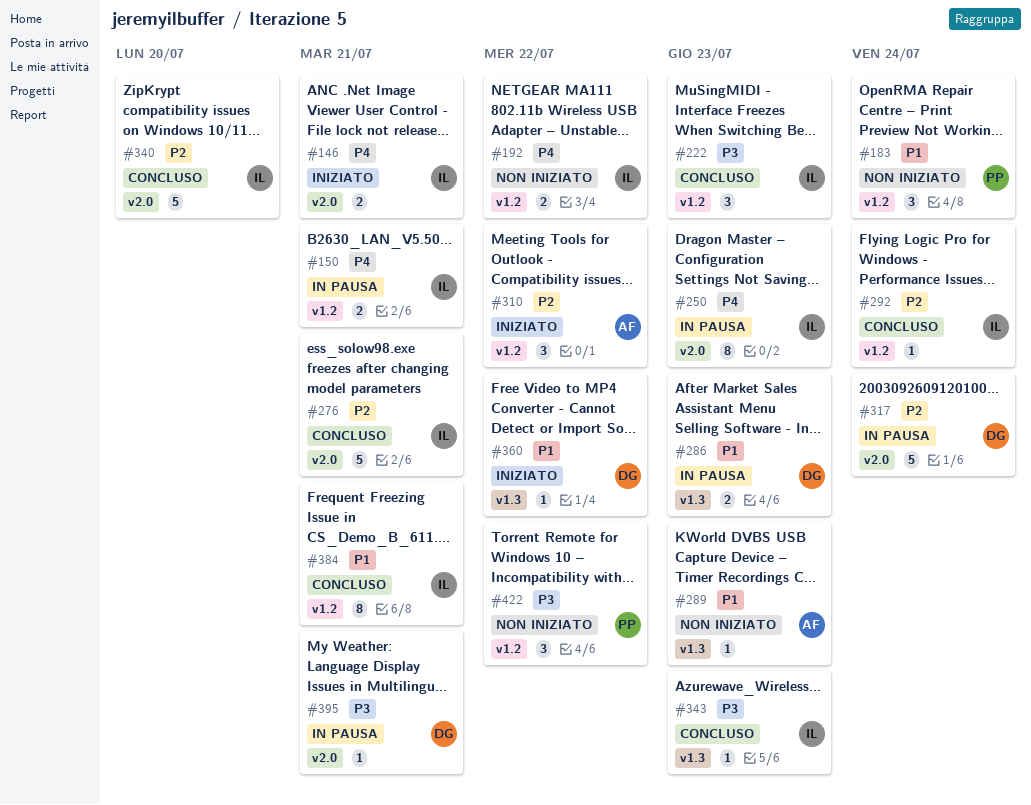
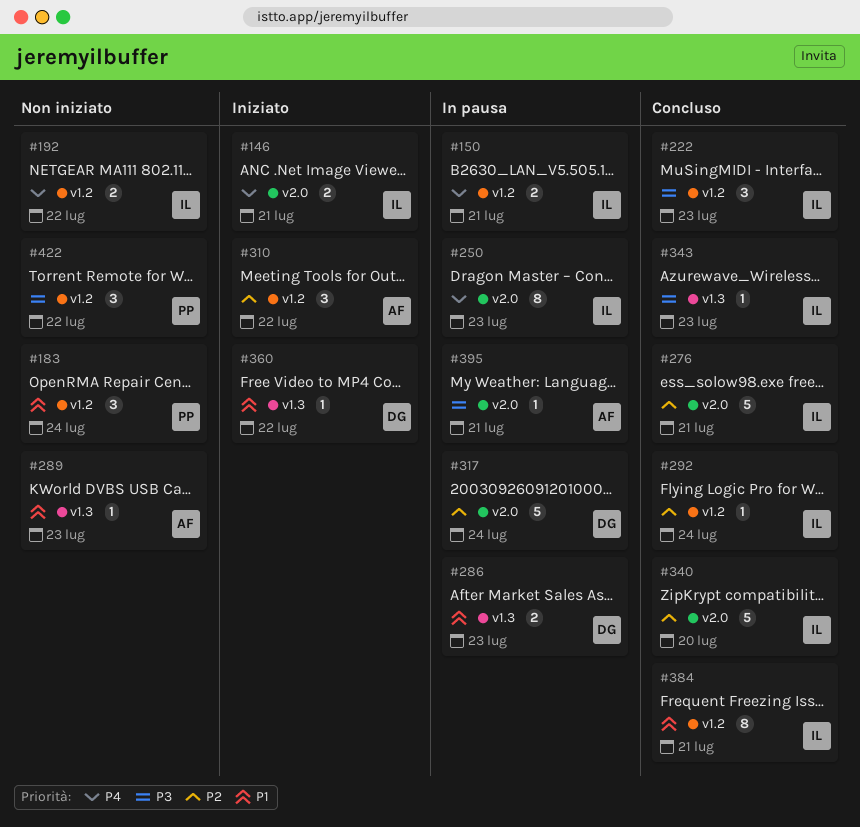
#395, owner: DG -> AF

